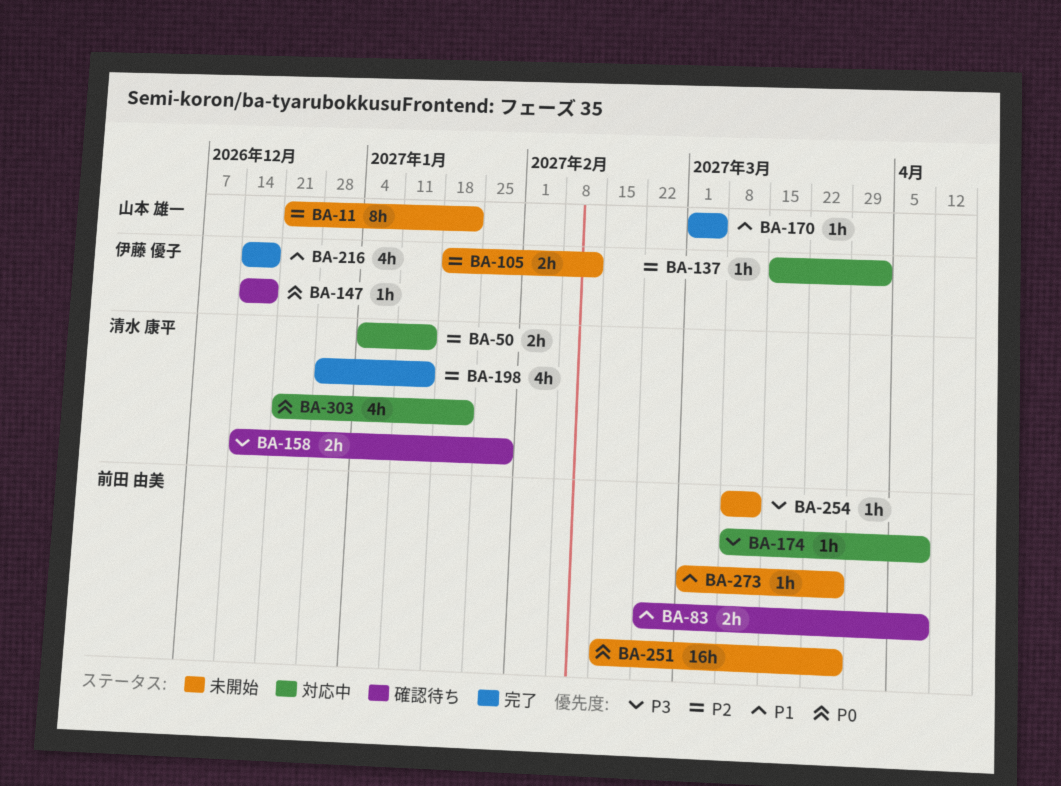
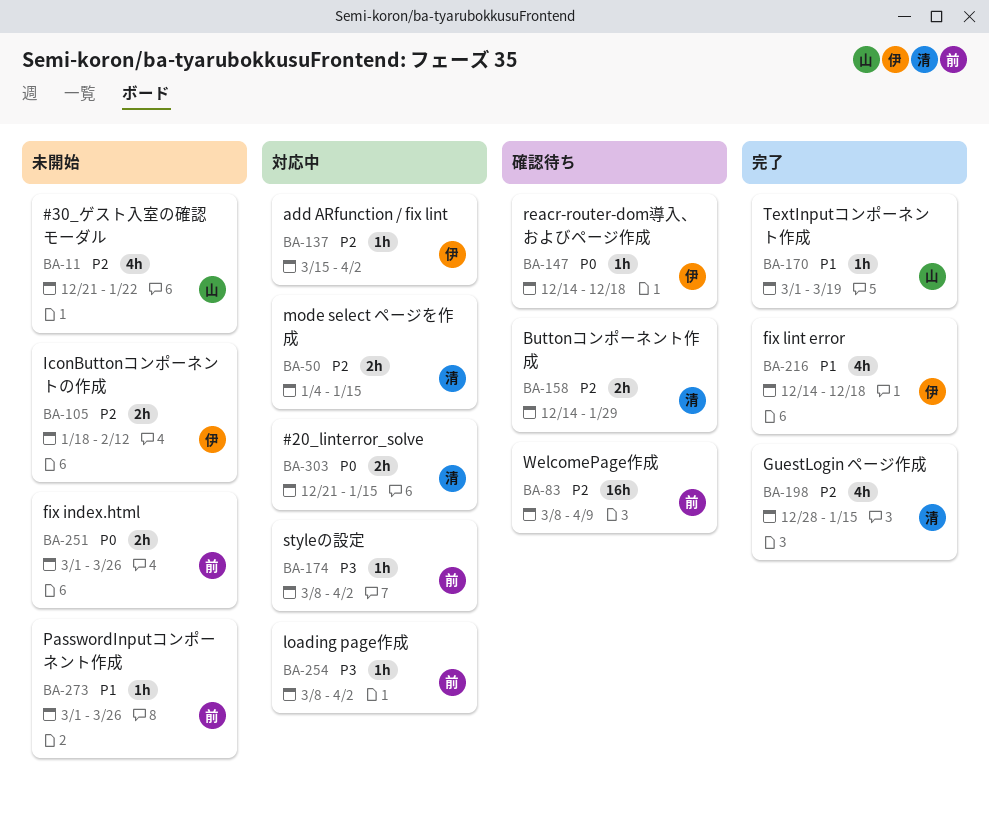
BA-11, estimate: 8h -> 4h
BA-83, priority: P1 -> P2
BA-83, estimate: 2h -> 16h
BA-83, start: Feb 22 -> Mar 8
BA-158, priority: P3 -> P2
BA-170, due: Mar 5 -> Mar 19
BA-174, due: Apr 9 -> Apr 2
BA-251, estimate: 16h -> 2h
BA-251, start: Feb 15 -> Mar 1
BA-254, status: 未開始 -> 対応中
BA-254, due: Mar 12 -> Apr 2
BA-303, estimate: 4h -> 2h
BA-303, due: Jan 22 -> Jan 15

